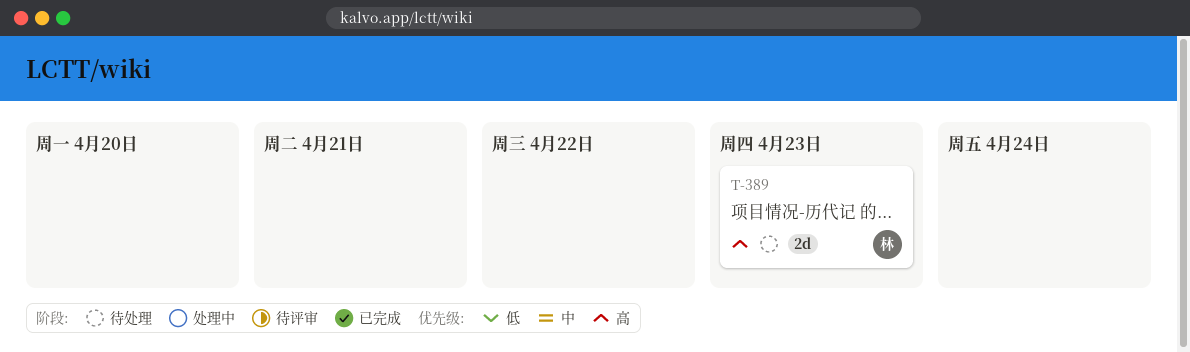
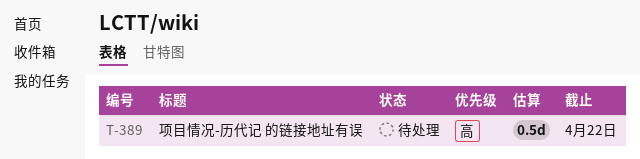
T-389, estimate: 2d -> 0.5d
T-389, due: Apr 23 -> Apr 22

